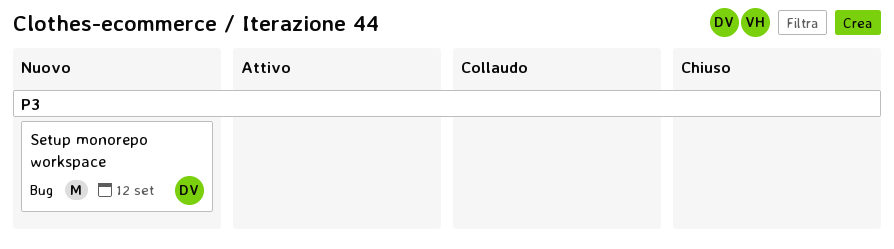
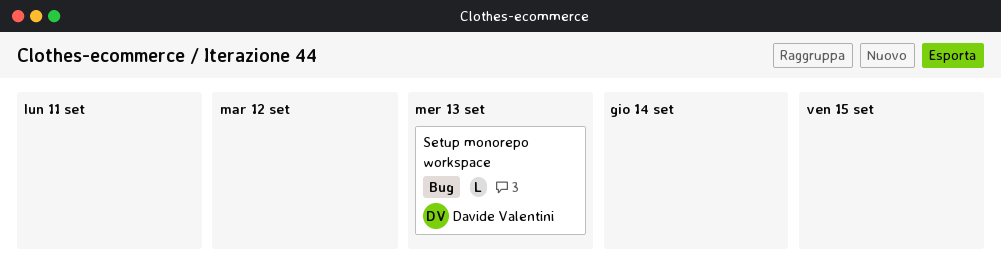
Setup monorepo workspace, estimate: M -> L
Setup monorepo workspace, due: Sep 12 -> Sep 13

